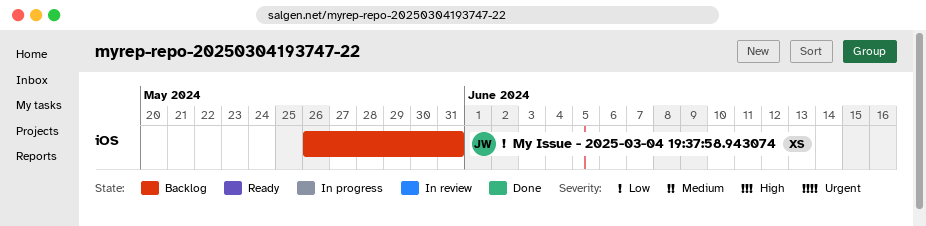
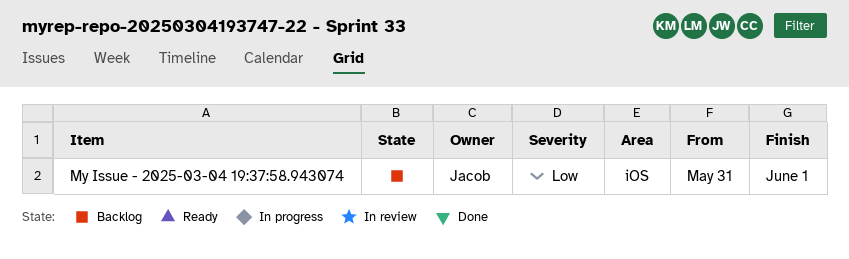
My Issue - 2025-03-04 19:37:58.943074, start: May 26 -> May 31
My Issue - 2025-03-04 19:37:58.943074, due: May 31 -> Jun 1

